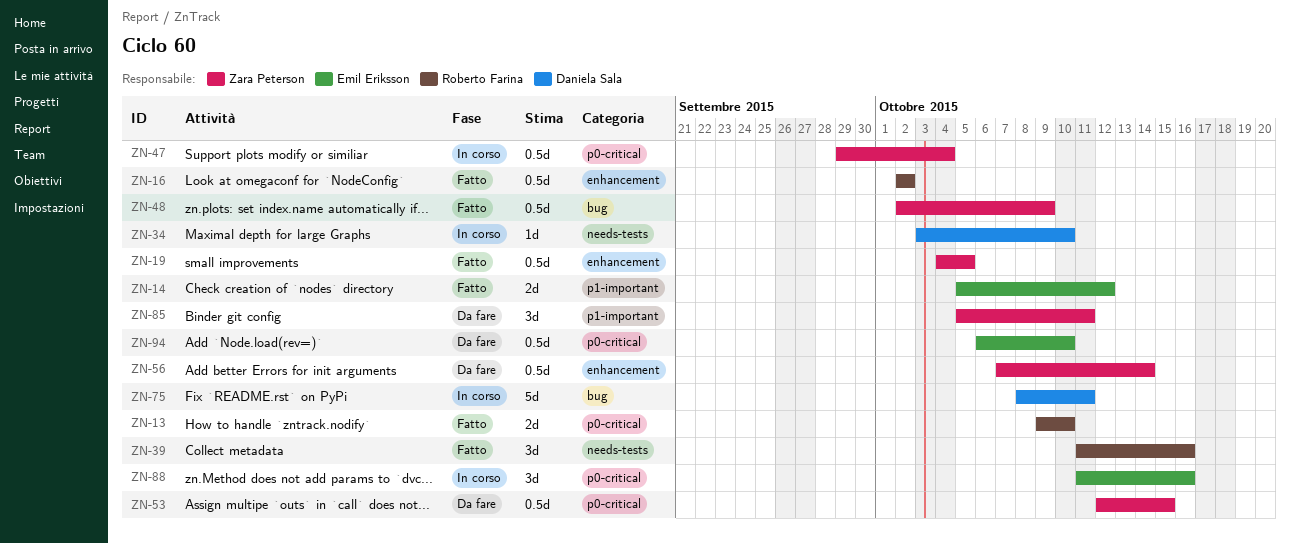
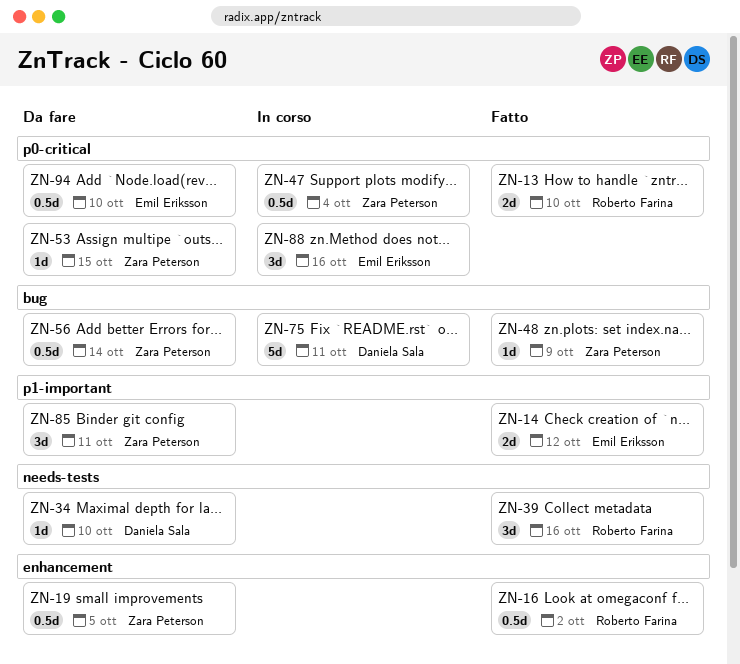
ZN-19, status: Fatto -> Da fare
ZN-34, status: In corso -> Da fare
ZN-48, estimate: 0.5d -> 1d
ZN-53, estimate: 0.5d -> 1d
ZN-56, label: enhancement -> bug

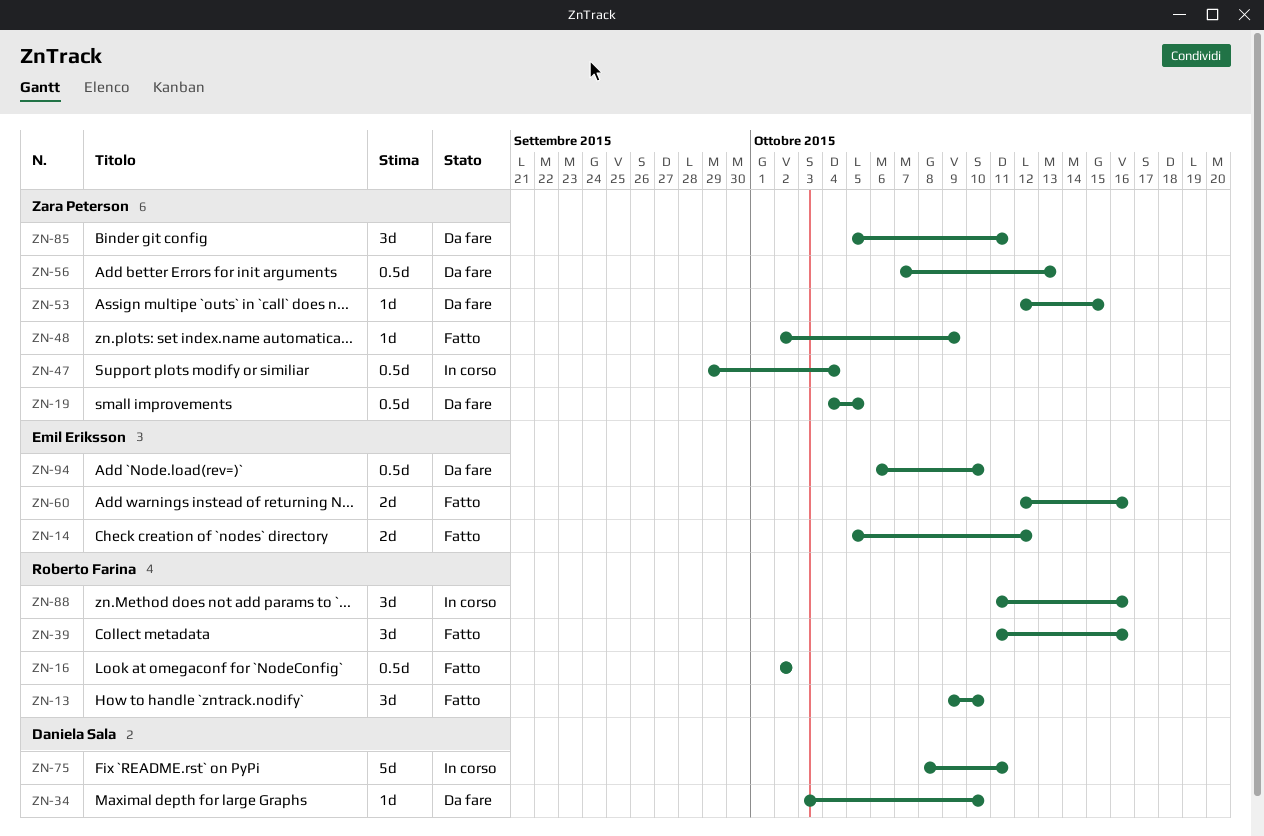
ZN-13, estimate: 2d -> 3d
ZN-56, due: Oct 14 -> Oct 13
ZN-60: none -> present
ZN-88, owner: Emil Eriksson -> Roberto Farina

